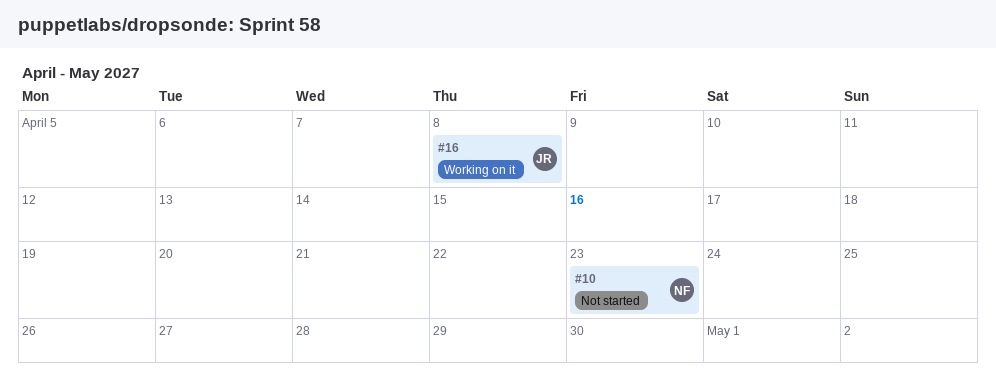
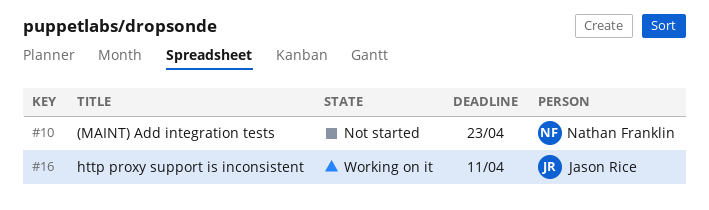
#16, due: Apr 8 -> Apr 11

